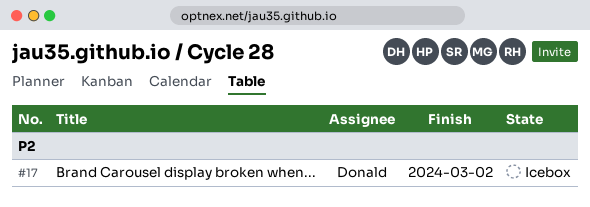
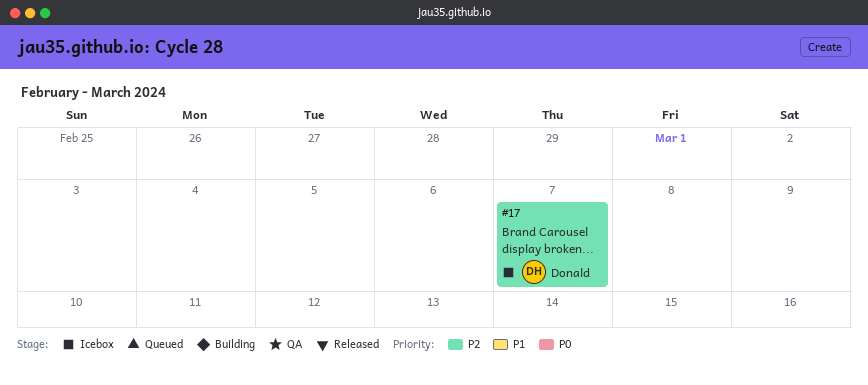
#17, due: Mar 2 -> Mar 7

